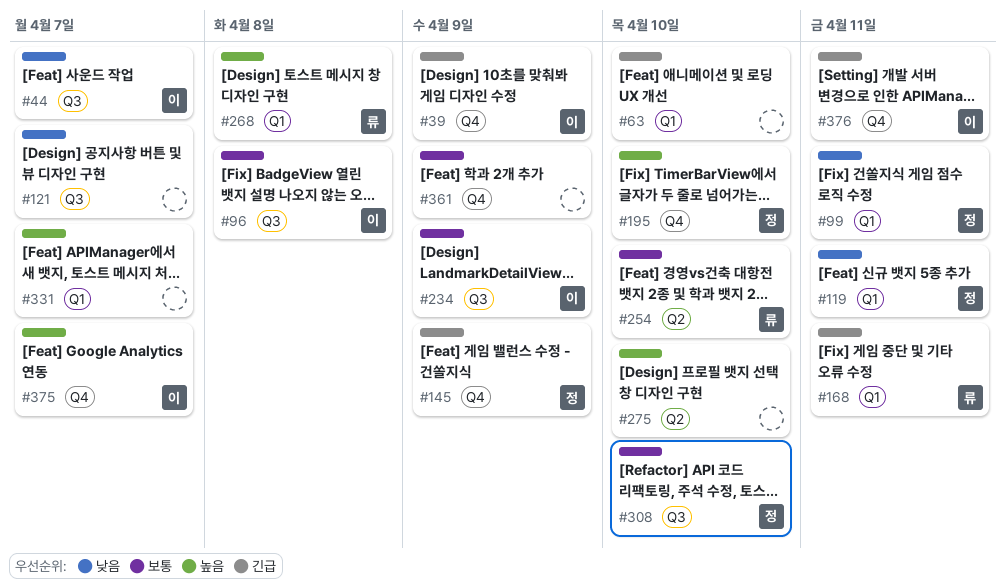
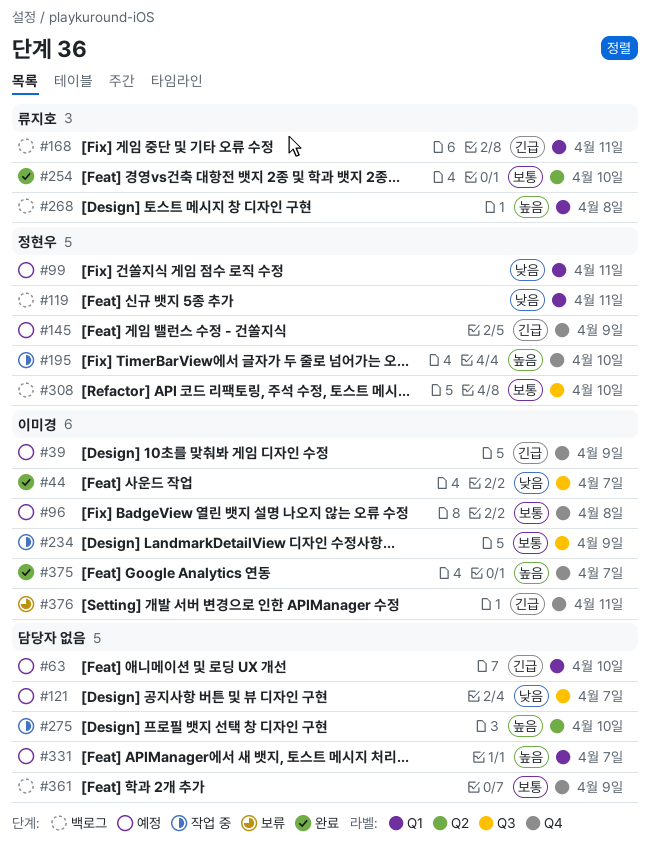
#96, label: Q3 -> Q4

